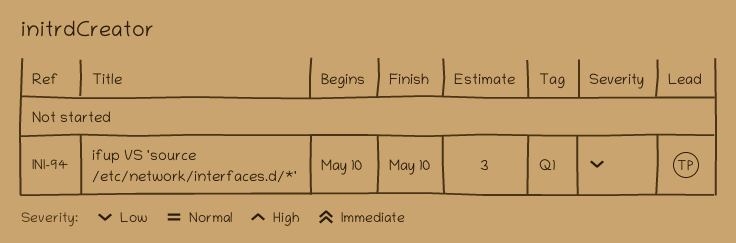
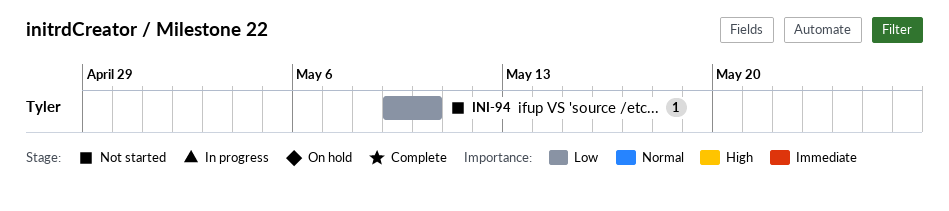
INI-94, estimate: 3 -> 1
INI-94, start: May 10 -> May 9

